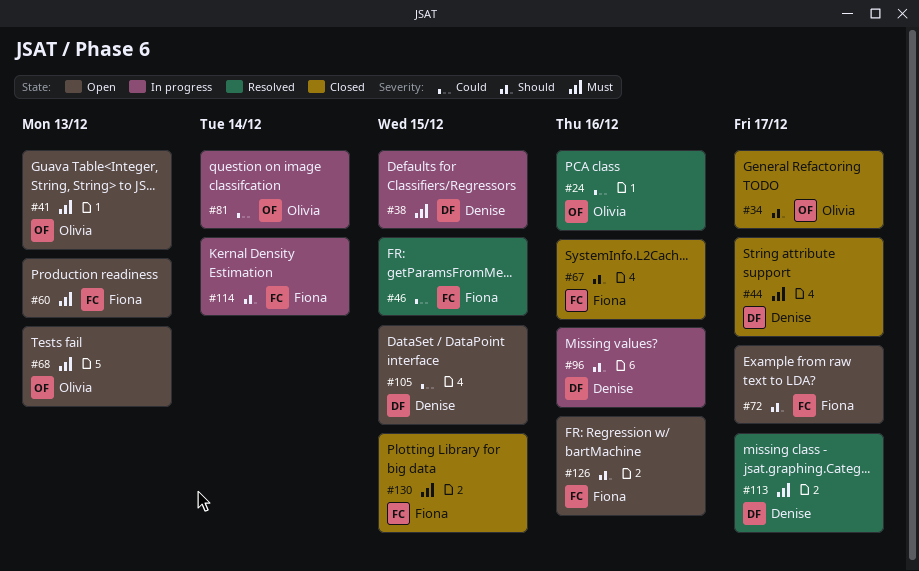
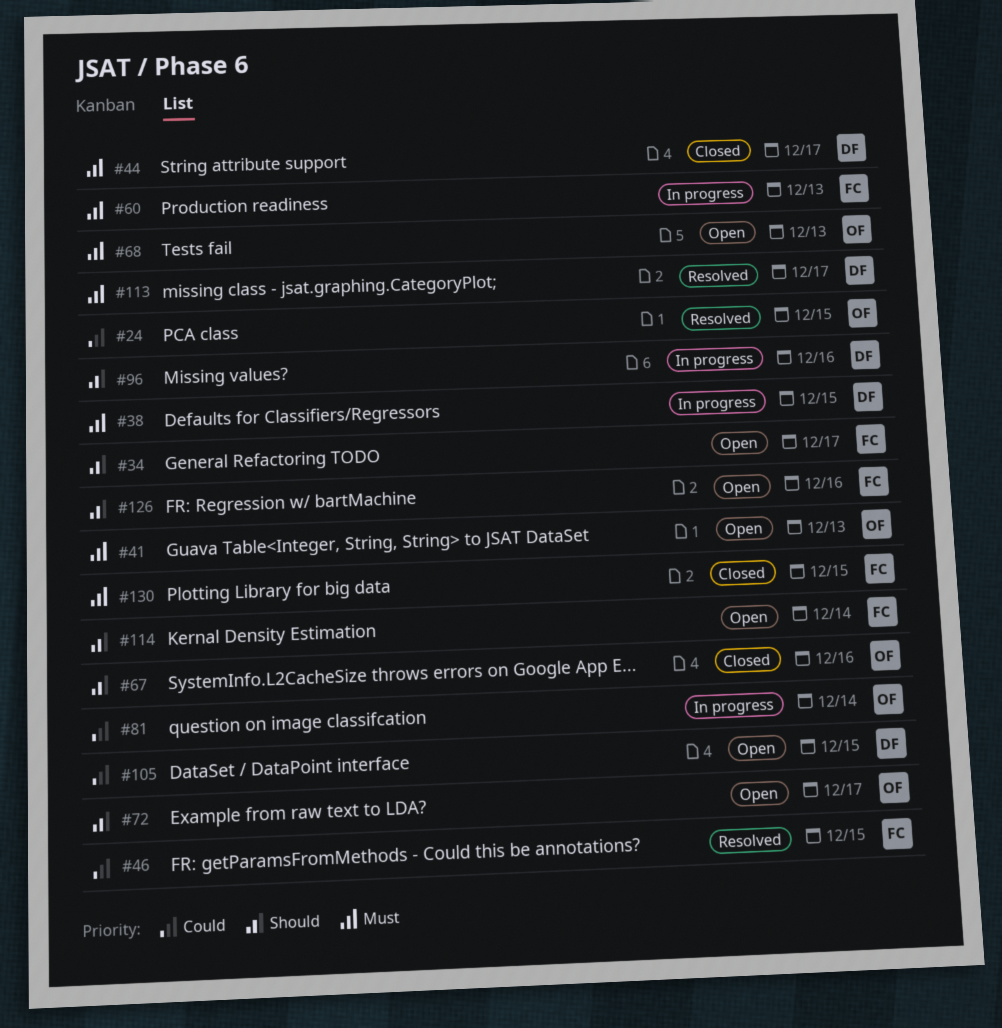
#24, due: Dec 16 -> Dec 15
#34, status: Closed -> Open
#34, owner: Olivia -> Fiona
#60, status: Open -> In progress
#67, owner: Fiona -> Olivia
#72, owner: Fiona -> Olivia
#114, status: In progress -> Open

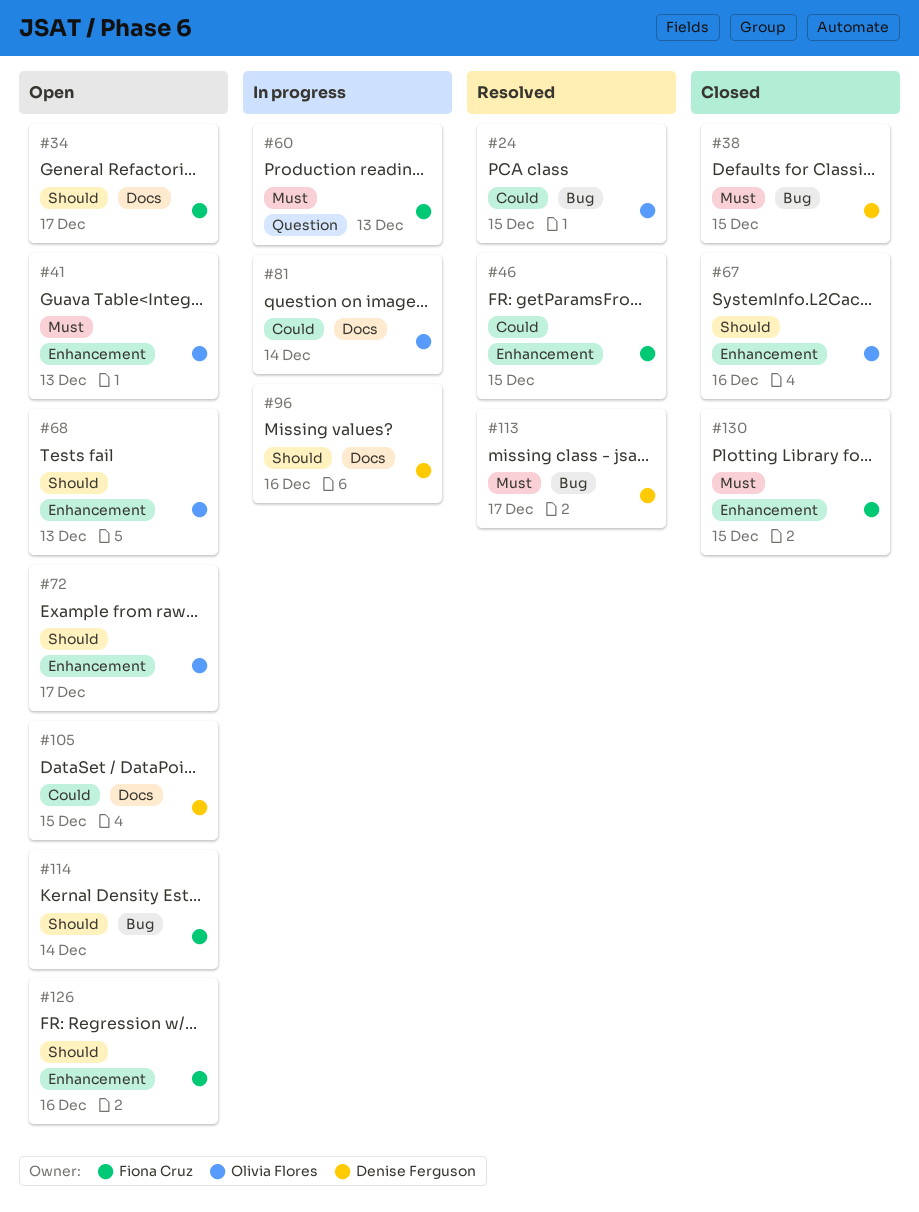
#38, status: In progress -> Closed
#44: present -> none
#68, priority: Must -> Should

